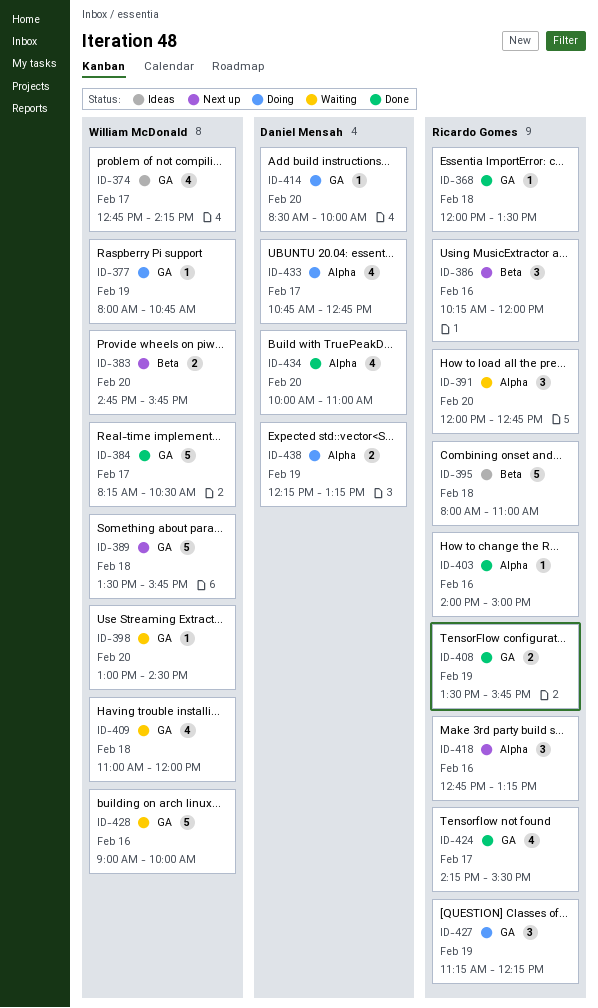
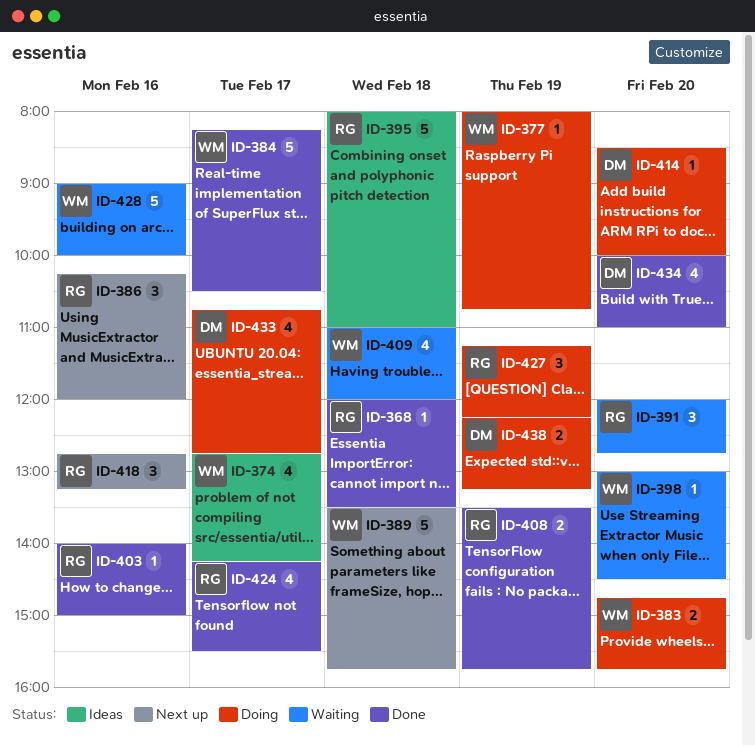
ID-383, status: Next up -> Doing

